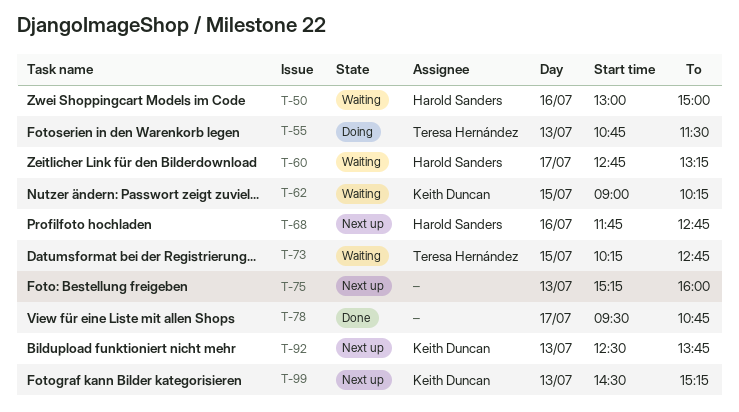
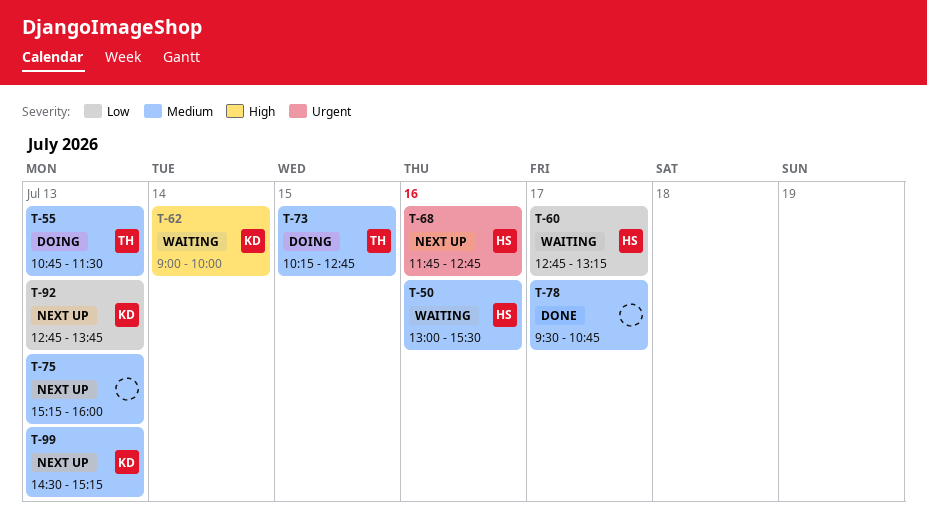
T-50, ends: 15:00 -> 15:30
T-62, day: Jul 15 -> Jul 14
T-62, ends: 10:15 -> 10:00
T-73, status: Waiting -> Doing
T-92, begins: 12:30 -> 12:45

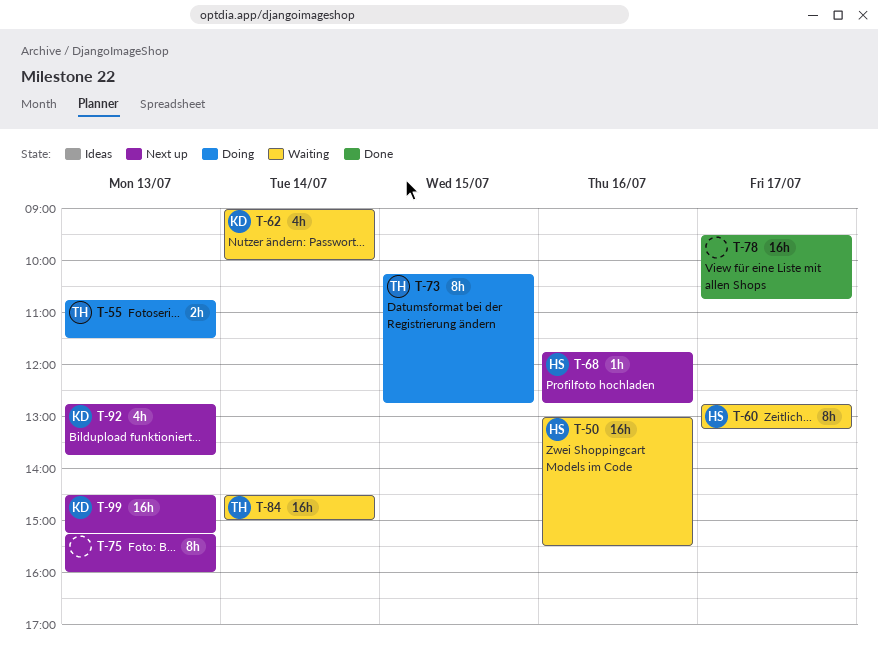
T-84: none -> present

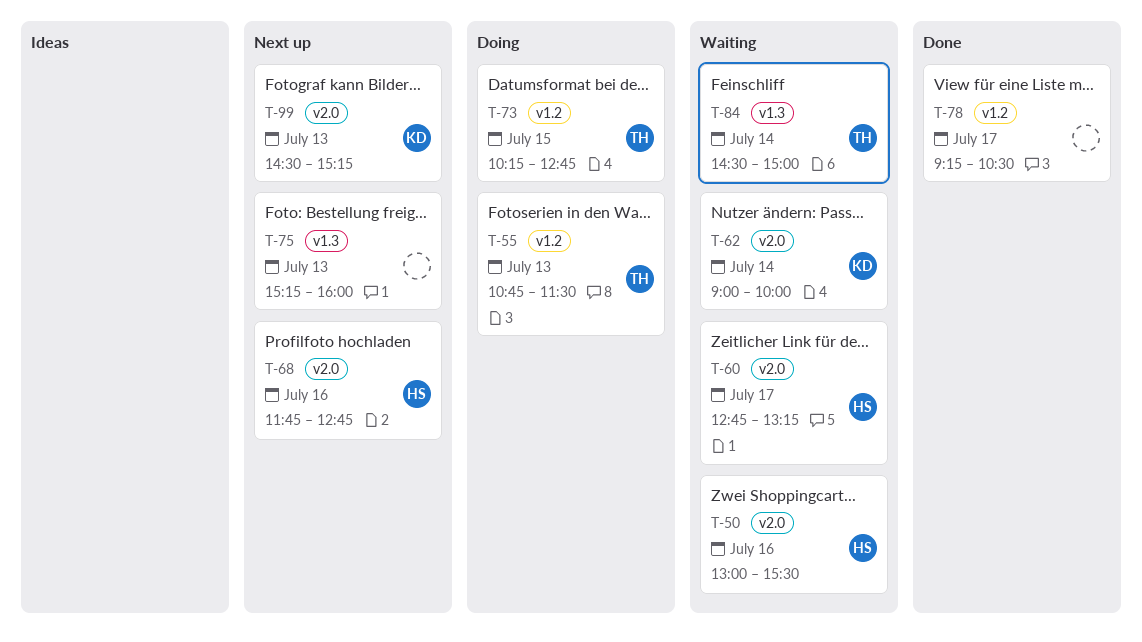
T-78, begins: 09:30 -> 09:15
T-78, ends: 10:45 -> 10:30
T-92: present -> none

